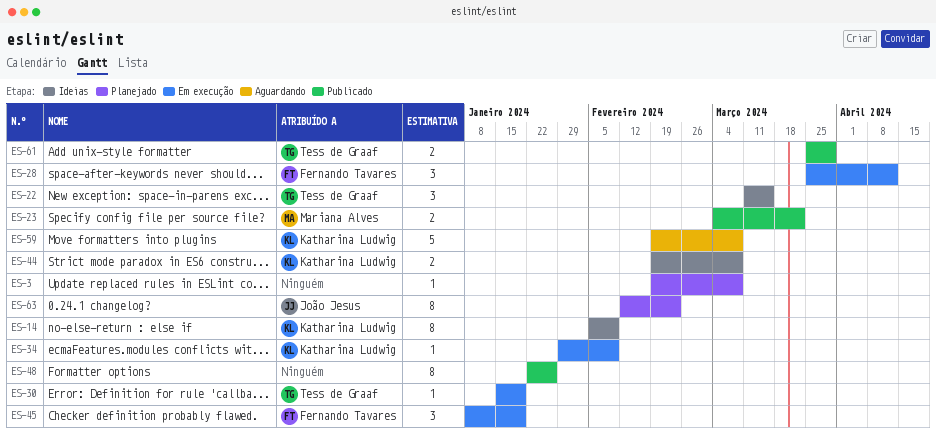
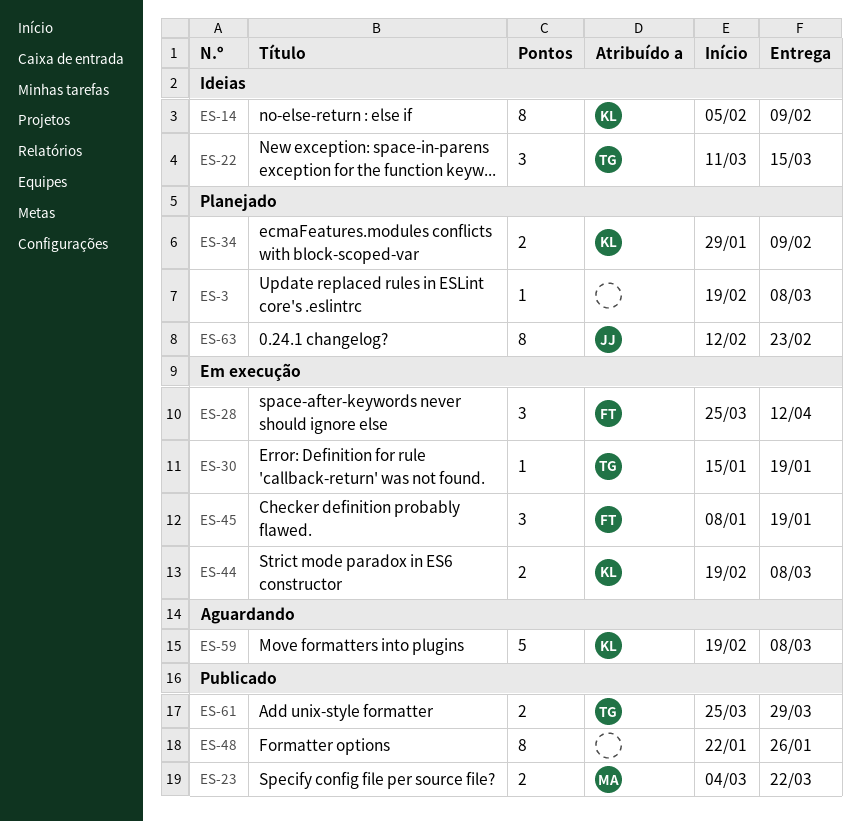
ES-34, status: Em execução -> Planejado
ES-34, estimate: 1 -> 2
ES-44, status: Ideias -> Em execução

